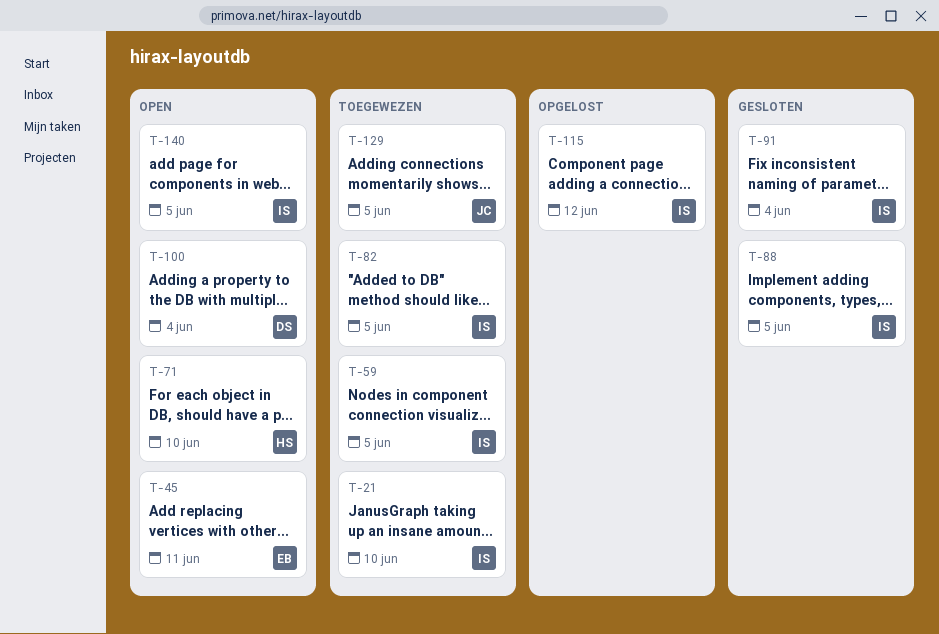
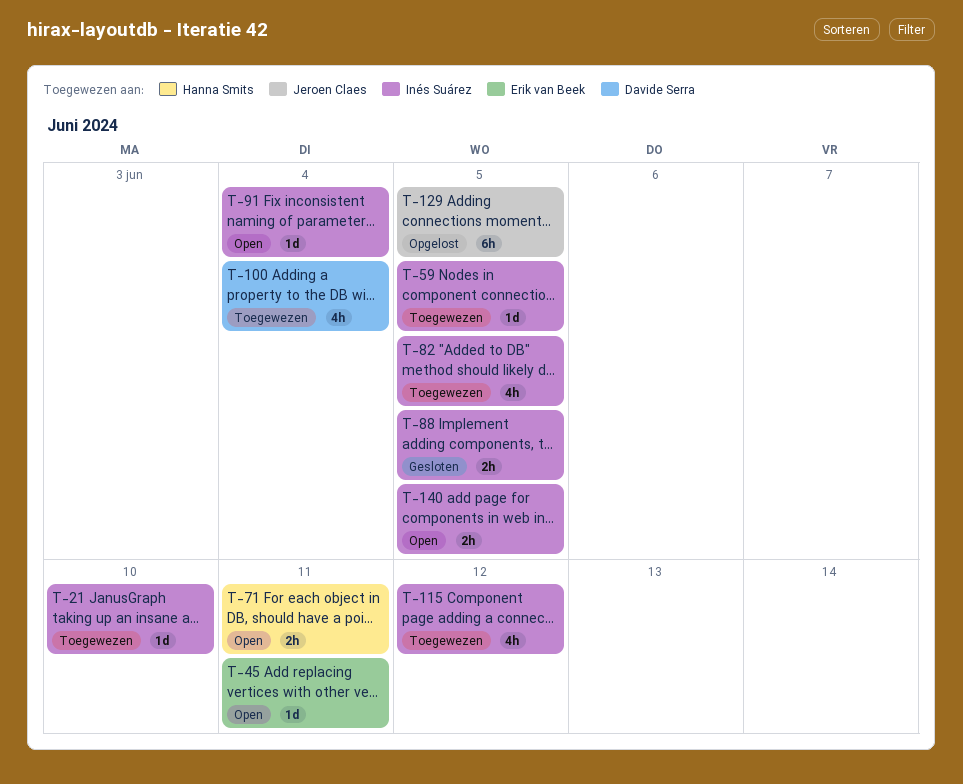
T-71, due: Jun 10 -> Jun 11
T-91, status: Gesloten -> Open
T-100, status: Open -> Toegewezen
T-115, status: Opgelost -> Toegewezen
T-129, status: Toegewezen -> Opgelost

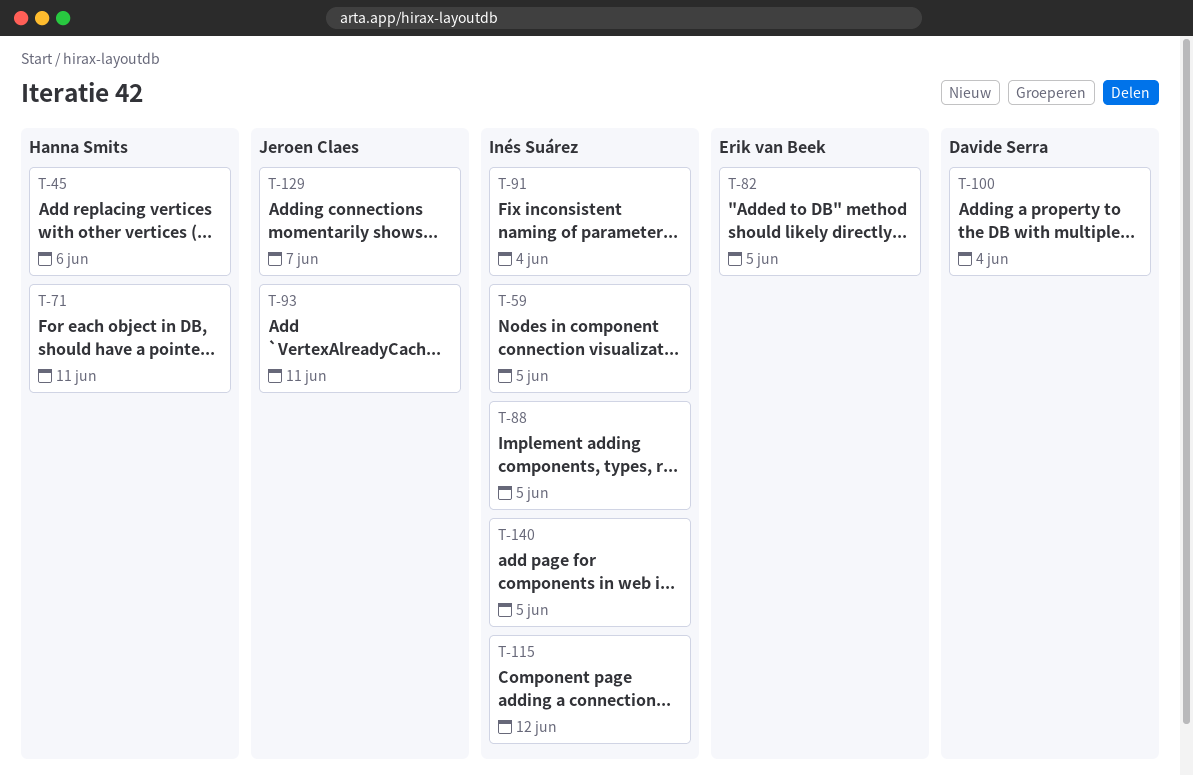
T-21: present -> none
T-45, owner: Erik van Beek -> Hanna Smits
T-45, due: Jun 11 -> Jun 6
T-82, owner: Inés Suárez -> Erik van Beek
T-93: none -> present
T-129, due: Jun 5 -> Jun 7

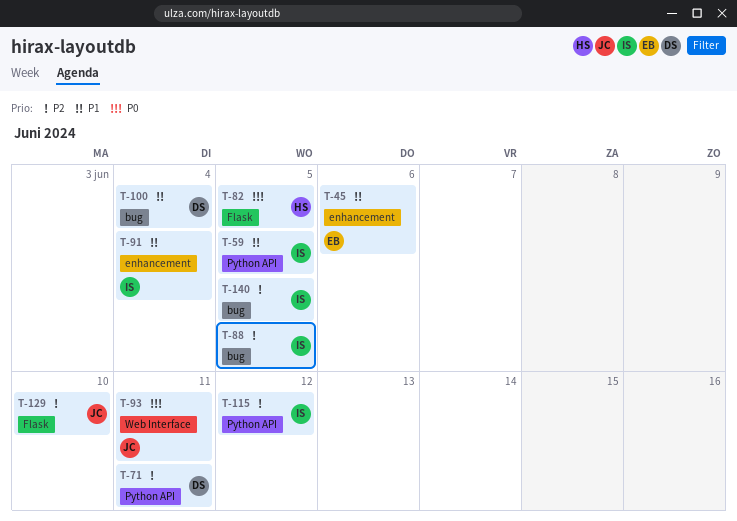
T-45, owner: Hanna Smits -> Erik van Beek
T-71, owner: Hanna Smits -> Davide Serra
T-82, owner: Erik van Beek -> Hanna Smits
T-129, due: Jun 7 -> Jun 10

